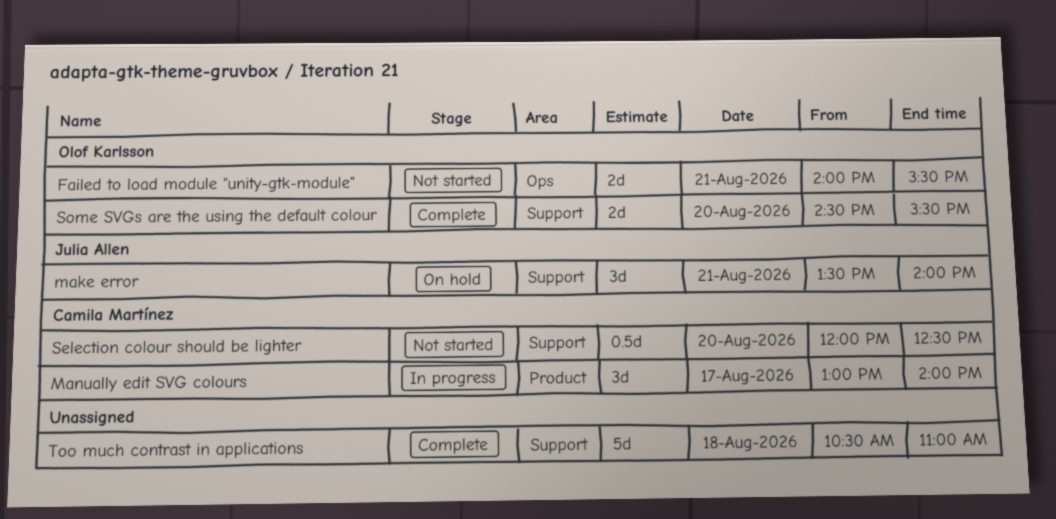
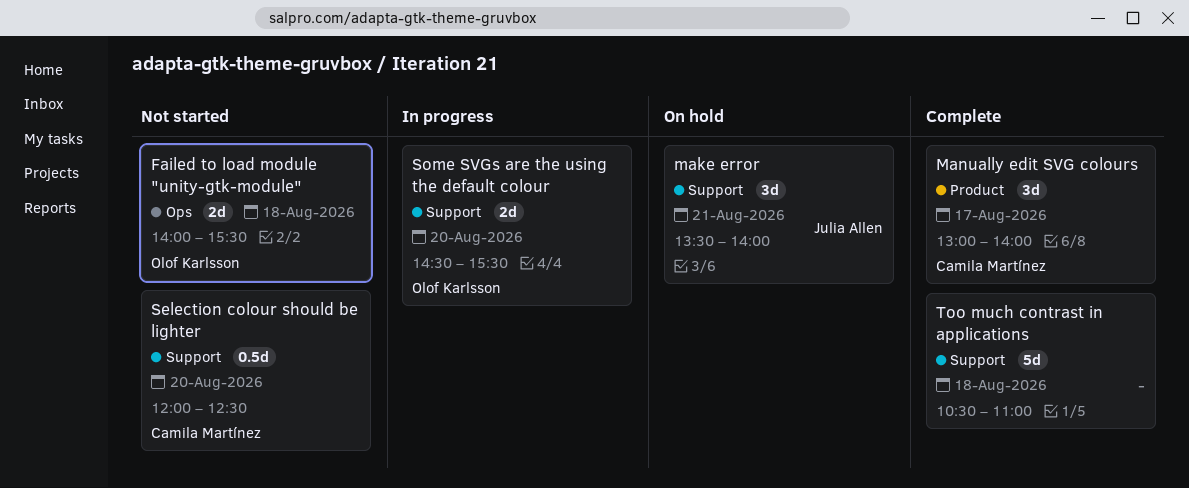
Failed to load module "unity-gtk-module", day: Aug 21 -> Aug 18
Manually edit SVG colours, status: In progress -> Complete
Some SVGs are the using the default colour, status: Complete -> In progress

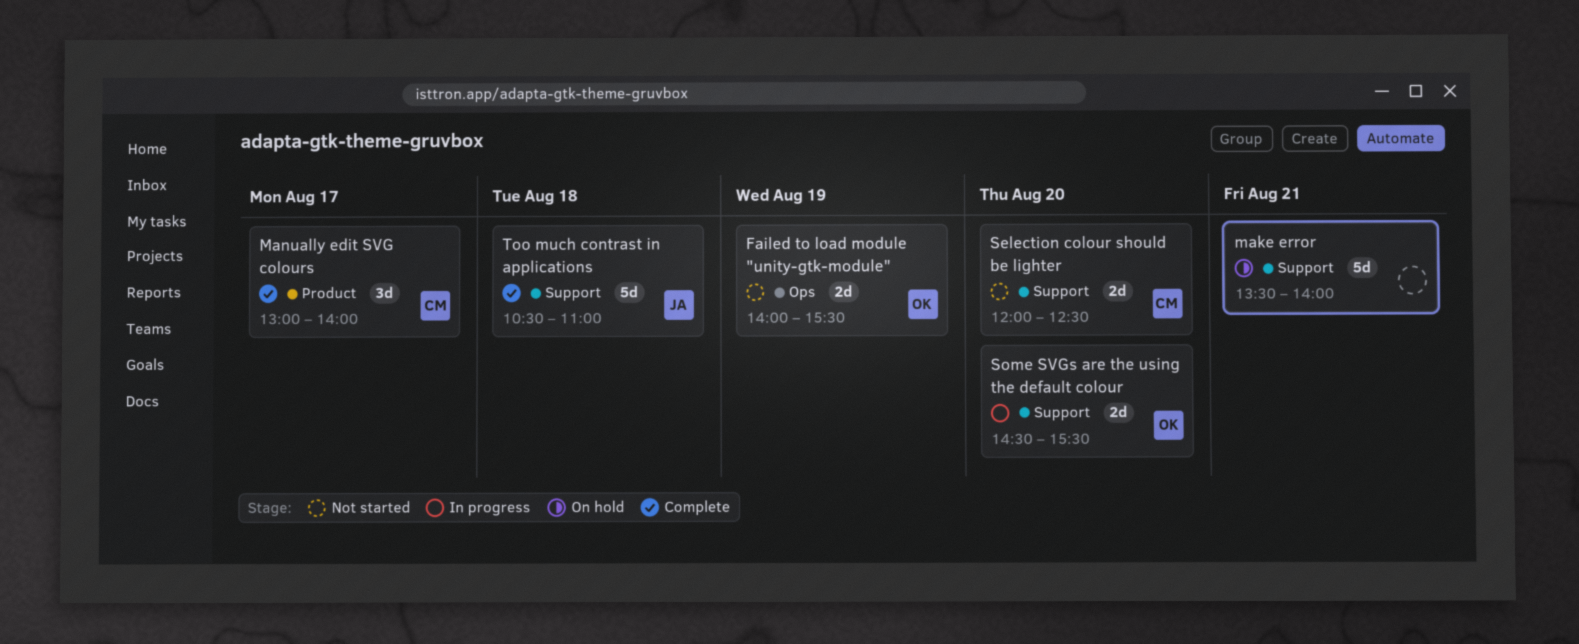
Failed to load module "unity-gtk-module", day: Aug 18 -> Aug 19
make error, owner: Julia Allen -> none
make error, estimate: 3d -> 5d
Selection colour should be lighter, estimate: 0.5d -> 2d
Too much contrast in applications, owner: none -> Julia Allen

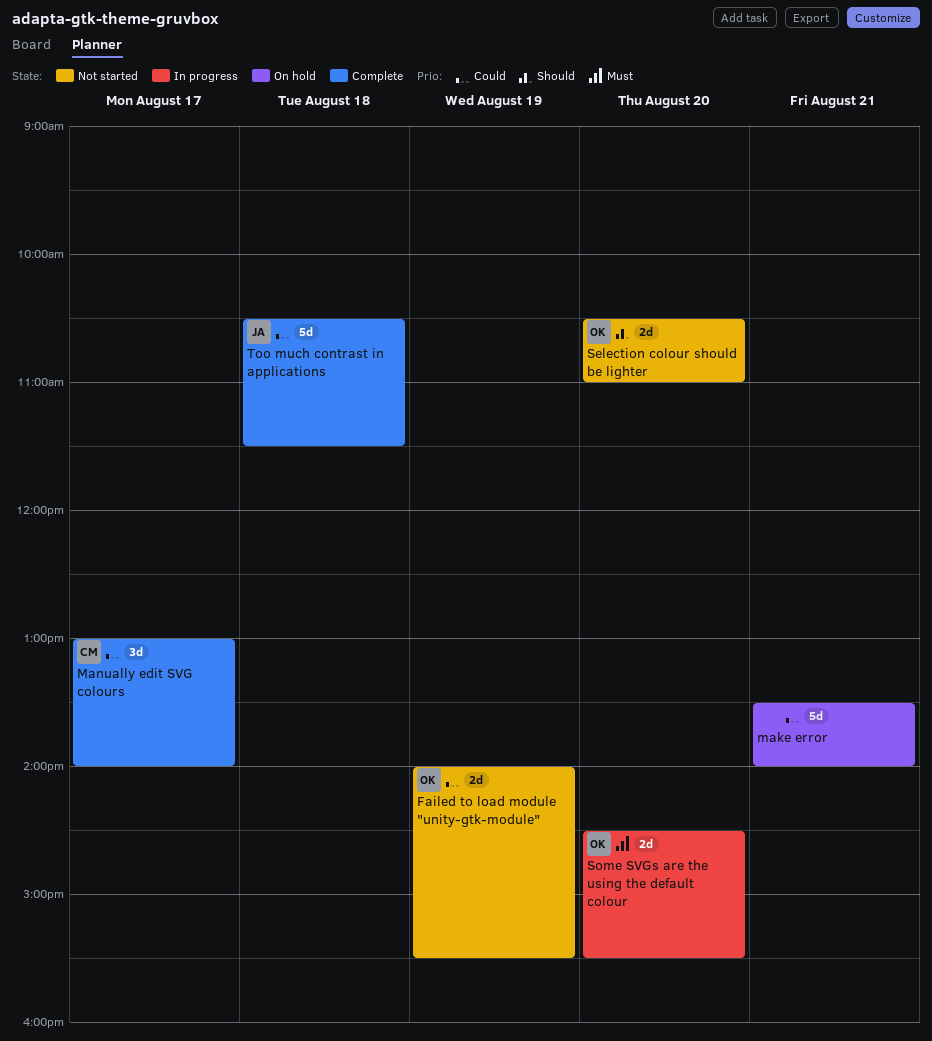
Selection colour should be lighter, owner: CM -> OK
Selection colour should be lighter, begins: 12:00 -> 10:30
Selection colour should be lighter, ends: 12:30 -> 11:00
Too much contrast in applications, ends: 11:00 -> 11:30

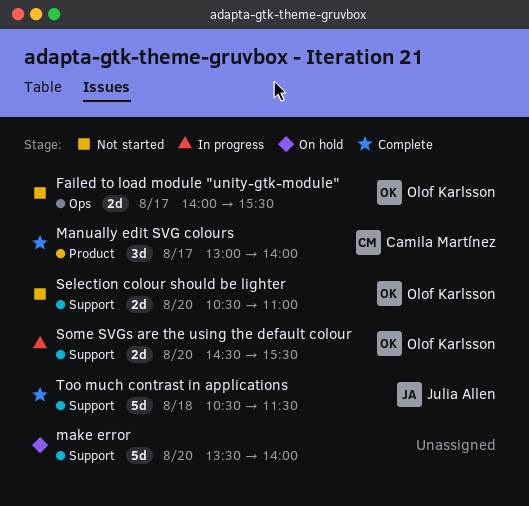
Failed to load module "unity-gtk-module", day: Aug 19 -> Aug 17
make error, day: Aug 21 -> Aug 20

